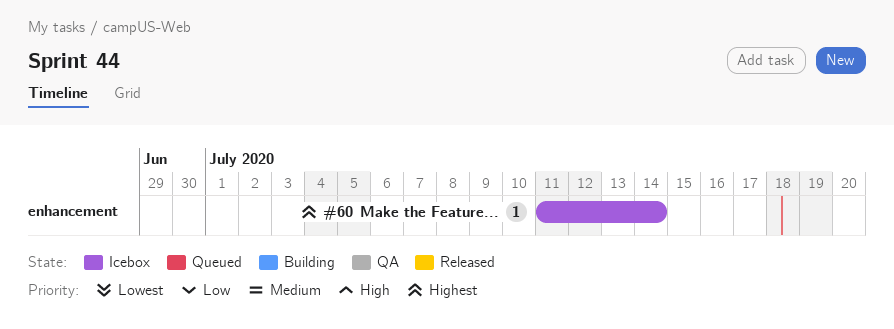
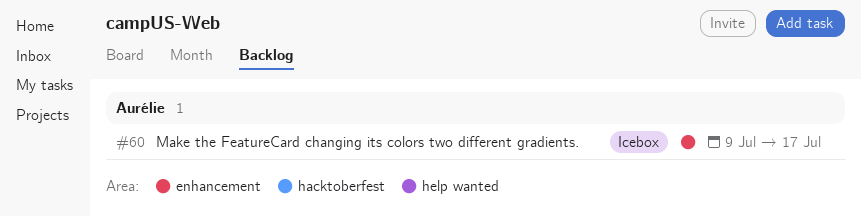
#60, start: Jul 11 -> Jul 9
#60, due: Jul 14 -> Jul 17

